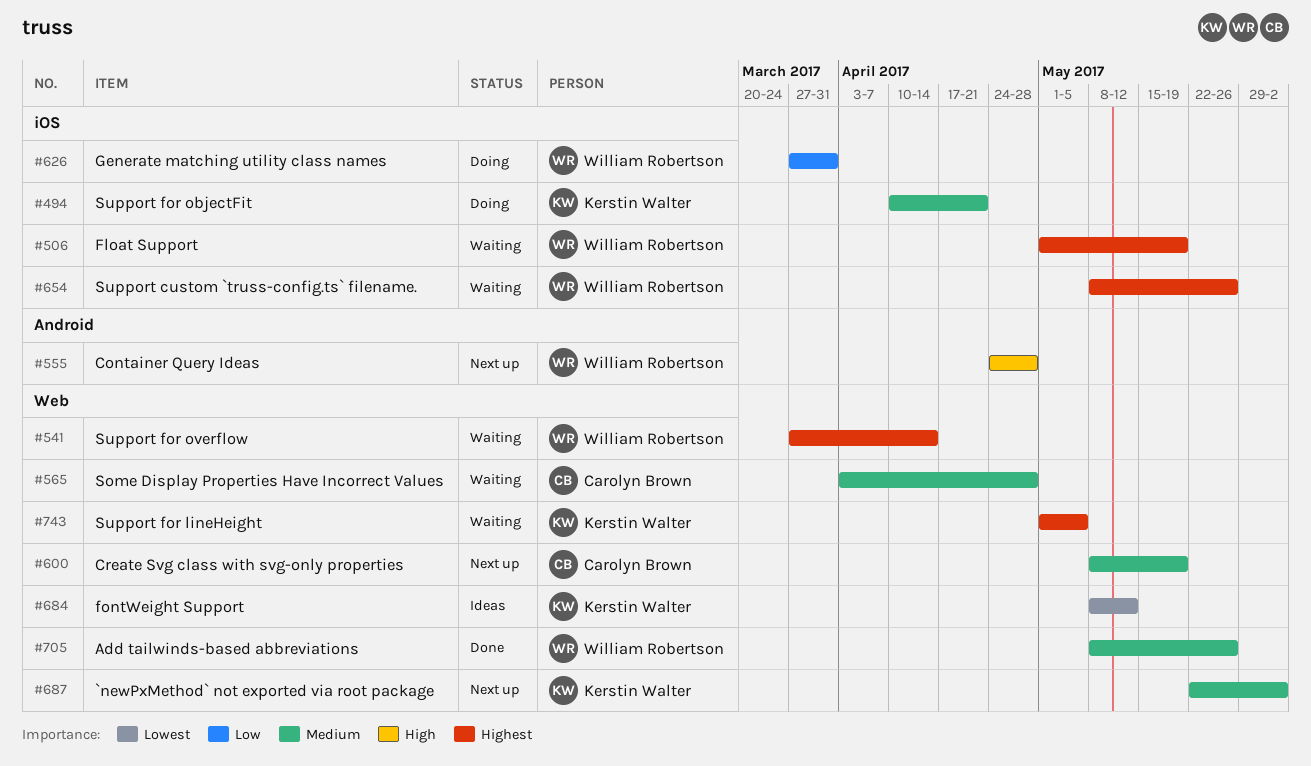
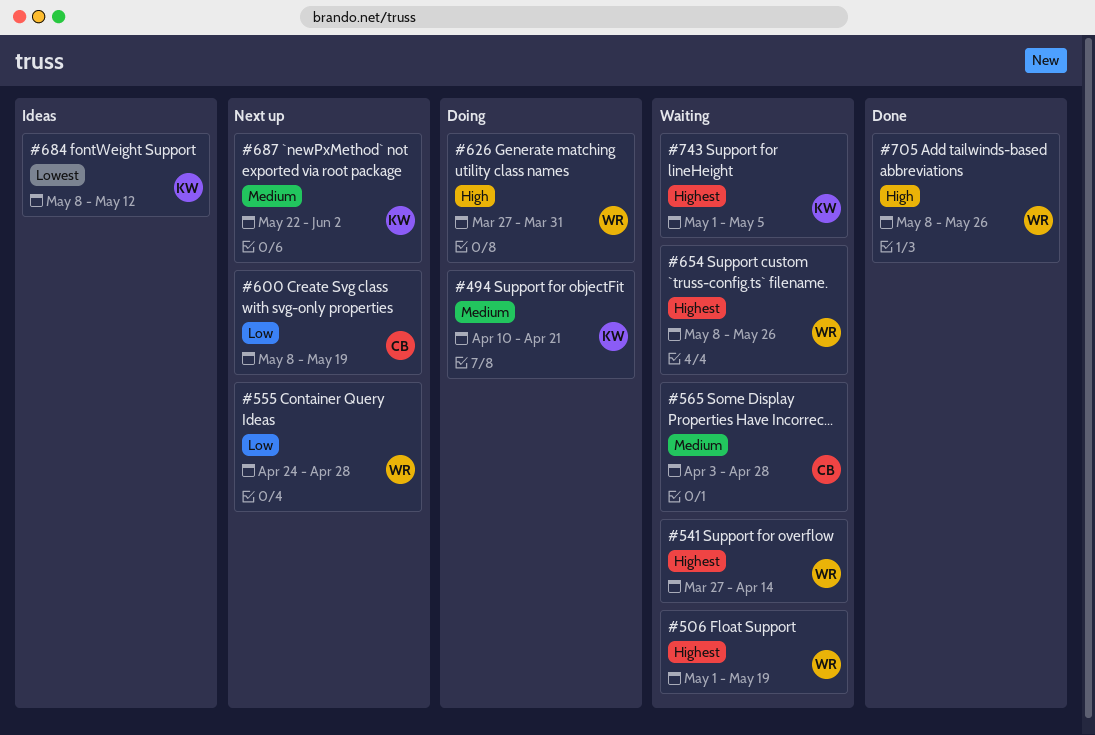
#555, priority: High -> Low
#600, priority: Medium -> Low
#626, priority: Low -> High
#705, priority: Medium -> High

